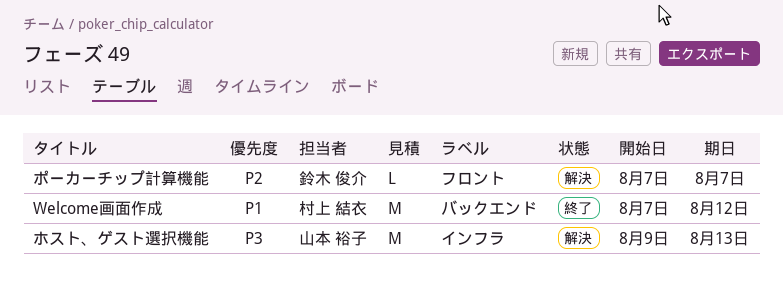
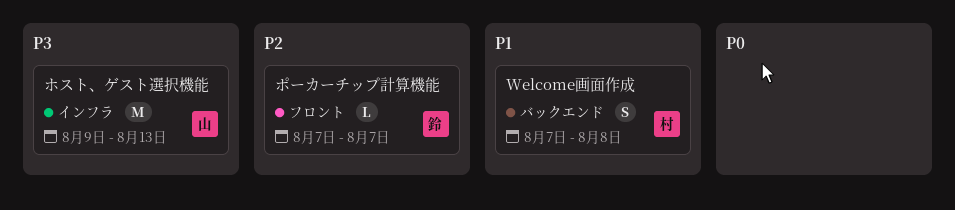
Welcome画面作成, estimate: M -> S
Welcome画面作成, due: Aug 12 -> Aug 8

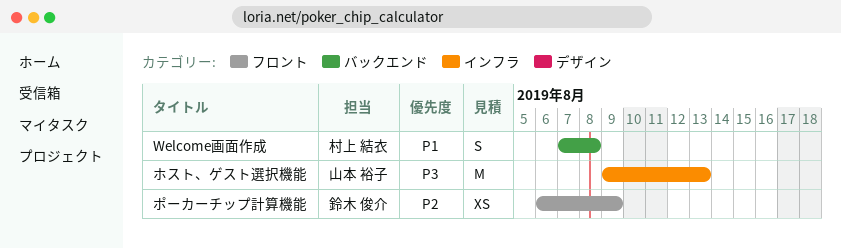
ポーカーチップ計算機能, estimate: L -> XS
ポーカーチップ計算機能, start: Aug 7 -> Aug 6
ポーカーチップ計算機能, due: Aug 7 -> Aug 9

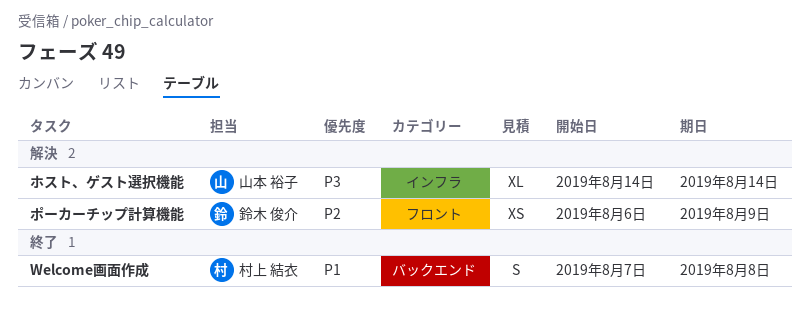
ホスト、ゲスト選択機能, estimate: M -> XL
ホスト、ゲスト選択機能, start: Aug 9 -> Aug 14
ホスト、ゲスト選択機能, due: Aug 13 -> Aug 14

